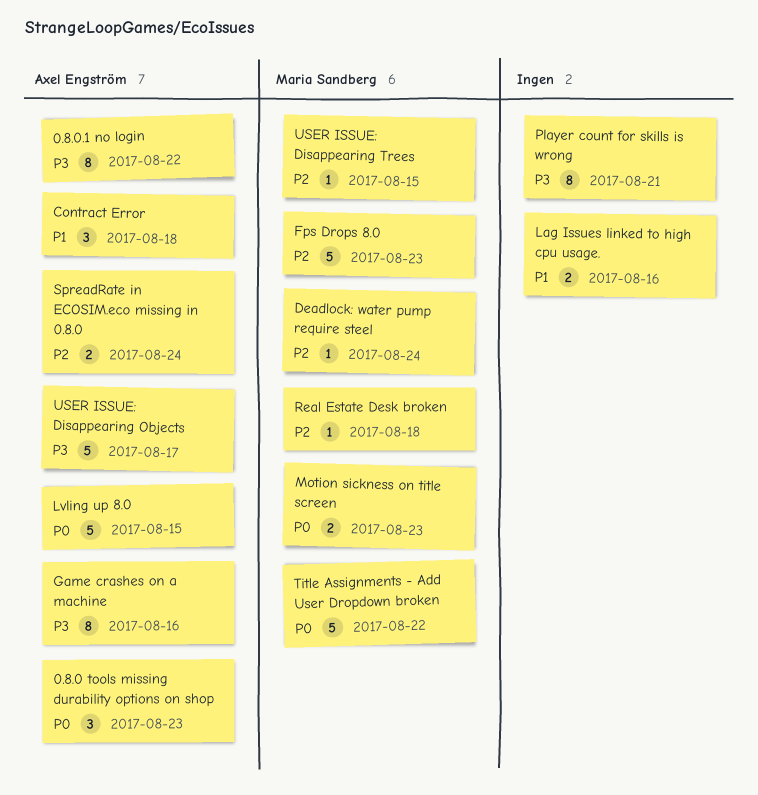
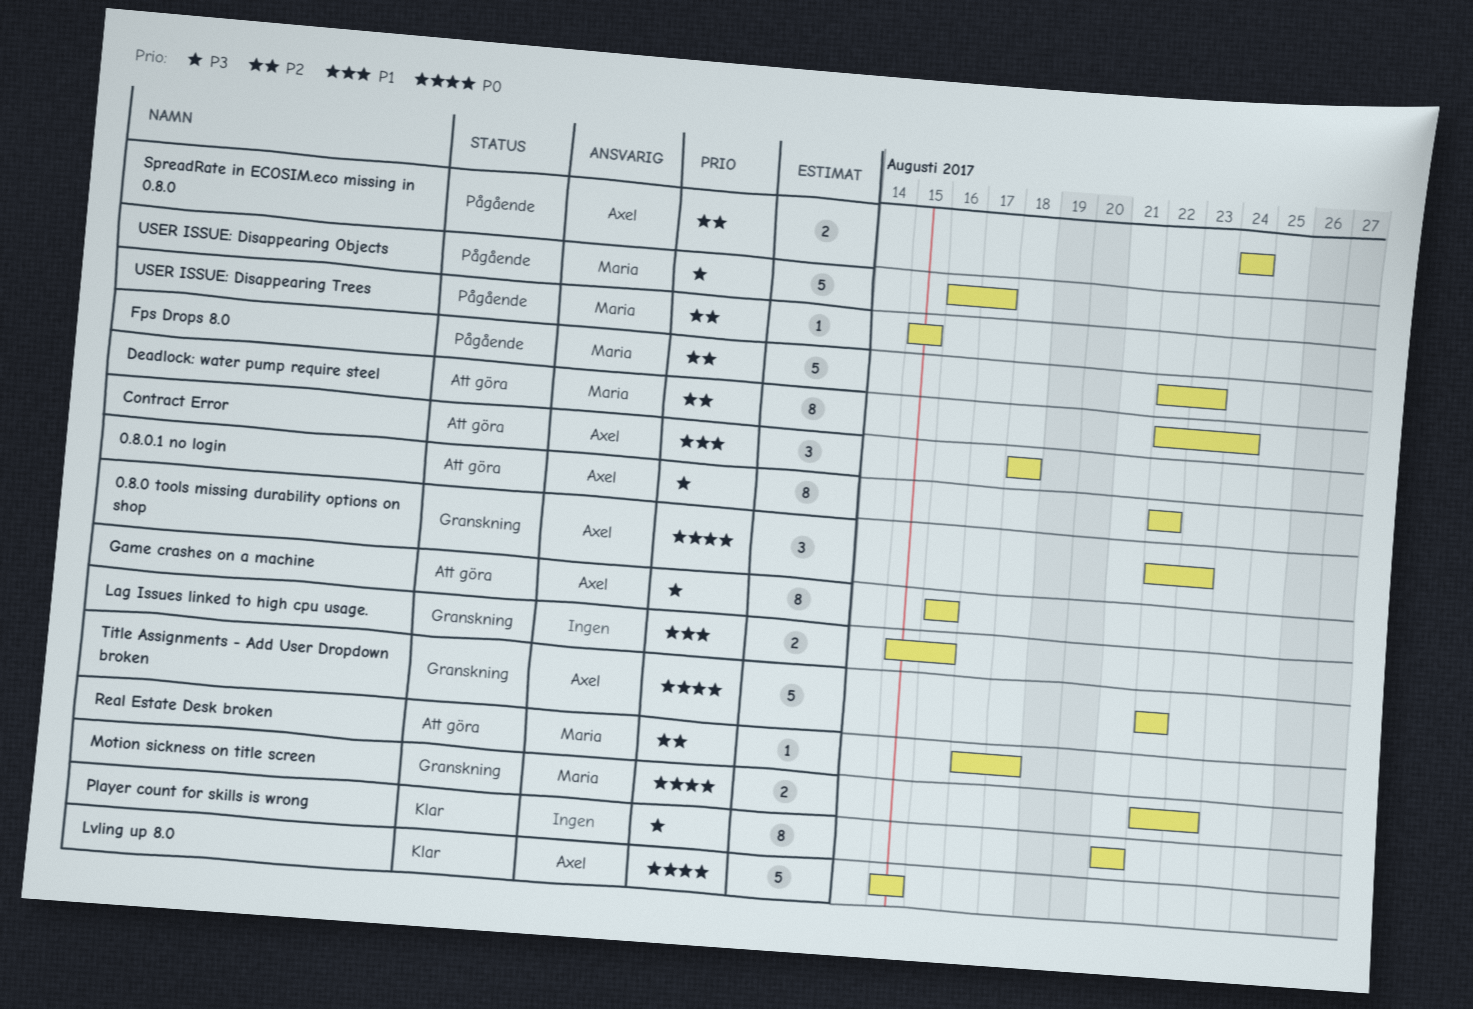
Deadlock: water pump require steel, estimate: 1 -> 8
Title Assignments - Add User Dropdown broken, owner: Maria Sandberg -> Axel Engström
USER ISSUE: Disappearing Objects, owner: Axel Engström -> Maria Sandberg

